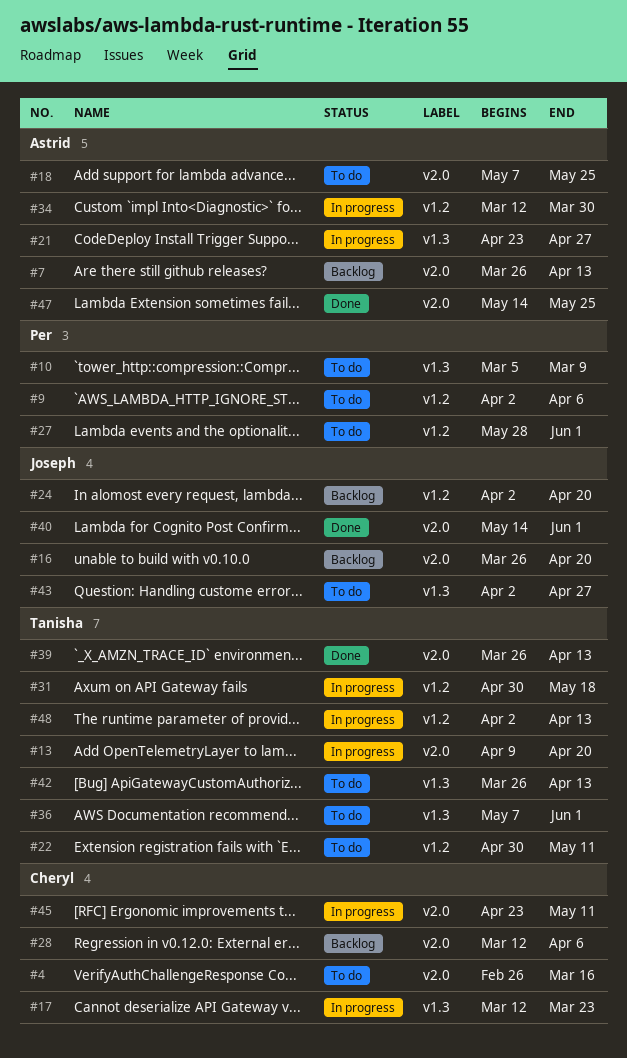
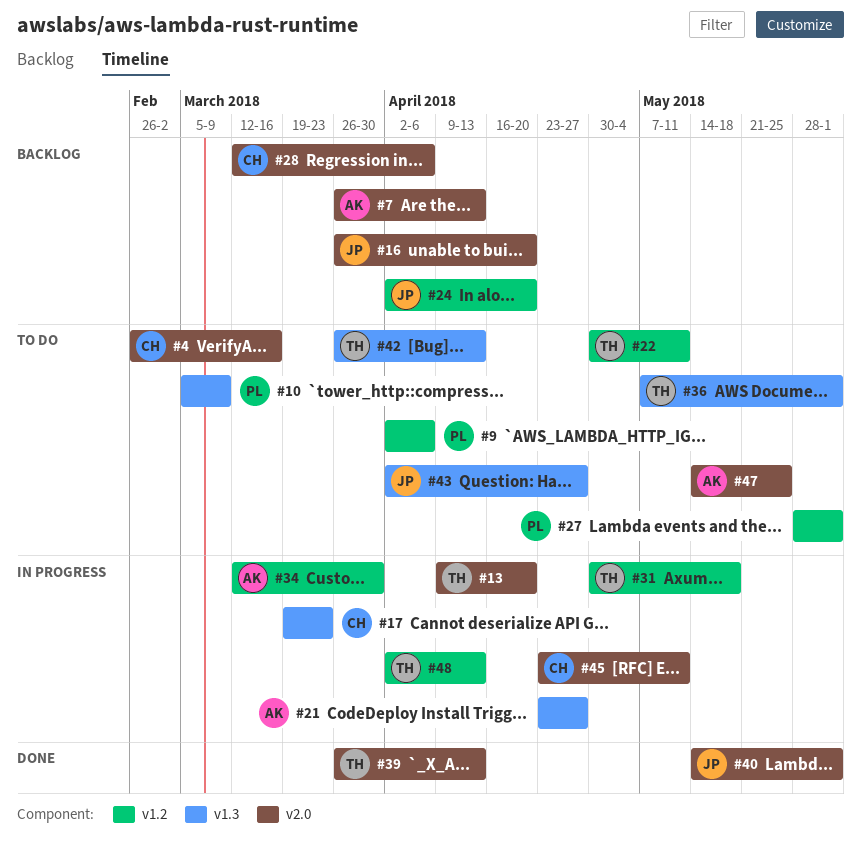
#17, start: Mar 12 -> Mar 19
#18: present -> none
#47, status: Done -> To do

